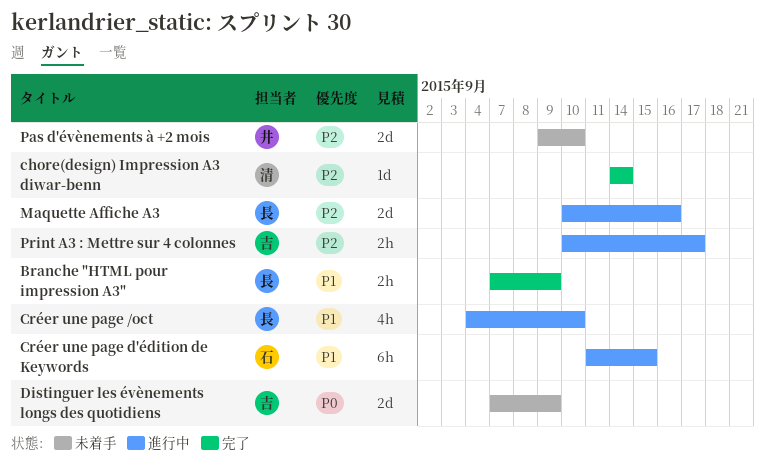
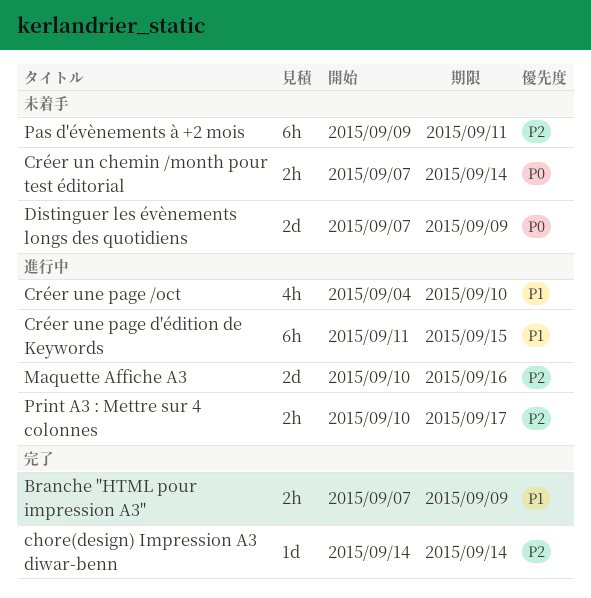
Créer un chemin /month pour test éditorial: none -> present
Pas d'évènements à +2 mois, estimate: 2d -> 6h
Pas d'évènements à +2 mois, due: Sep 10 -> Sep 11

